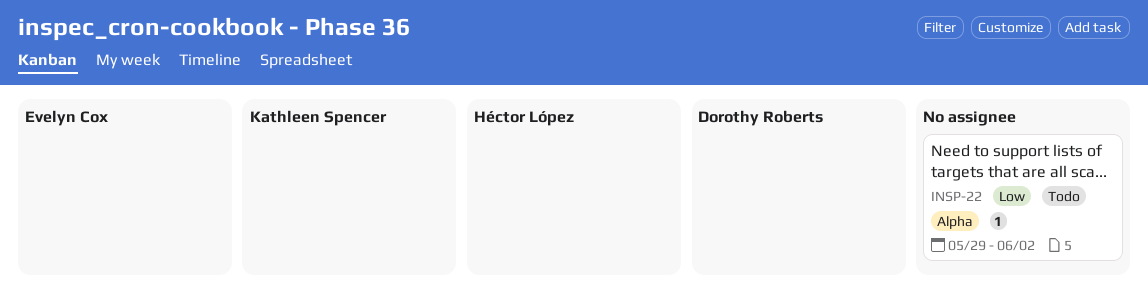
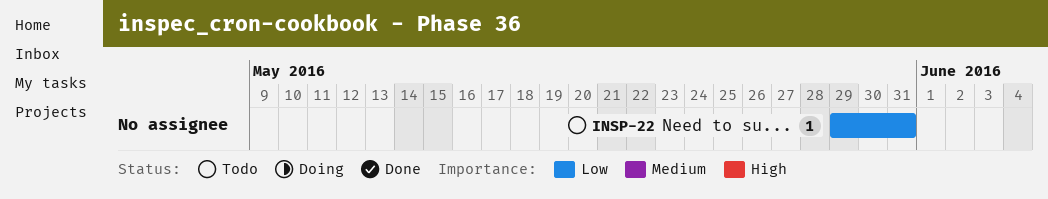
INSP-22, due: Jun 2 -> May 31

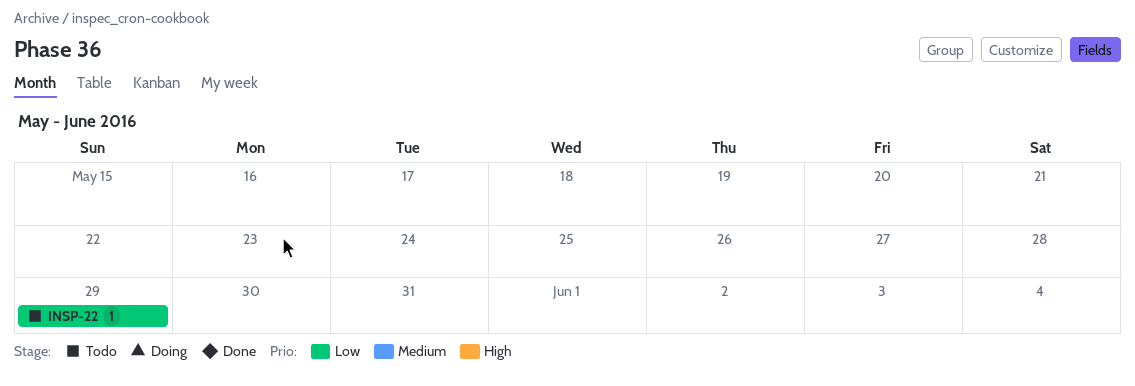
INSP-22, due: May 31 -> May 29

